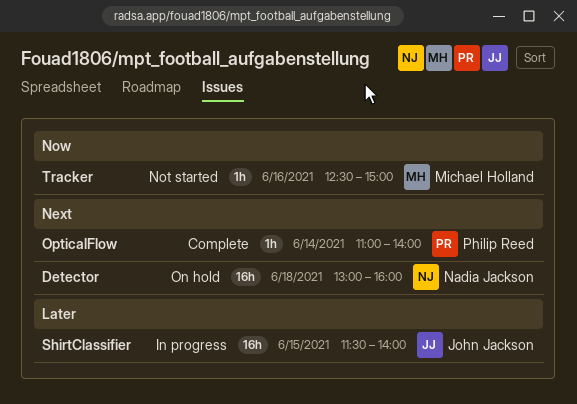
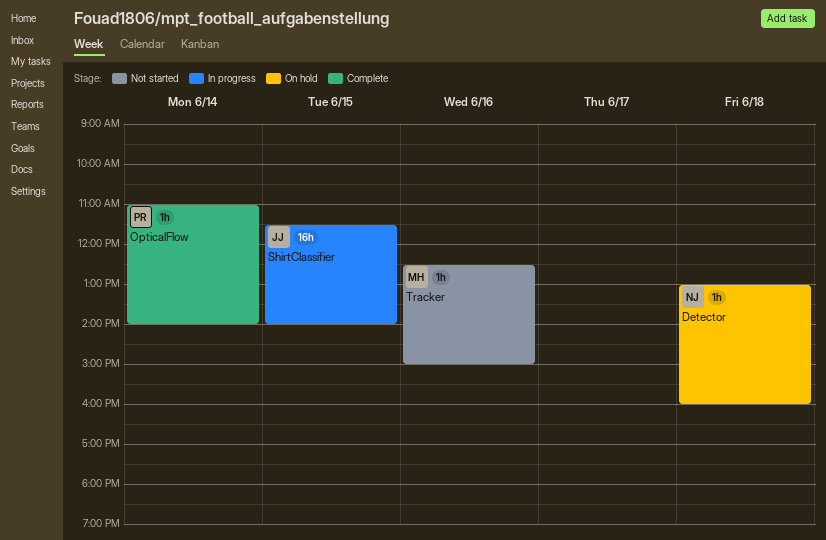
Detector, estimate: 16h -> 1h

